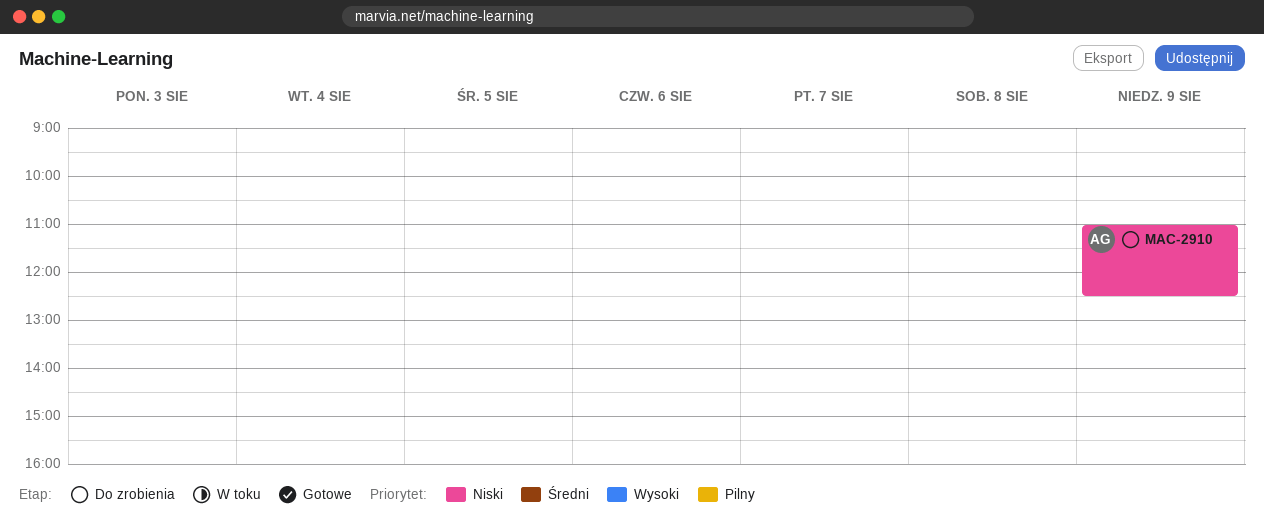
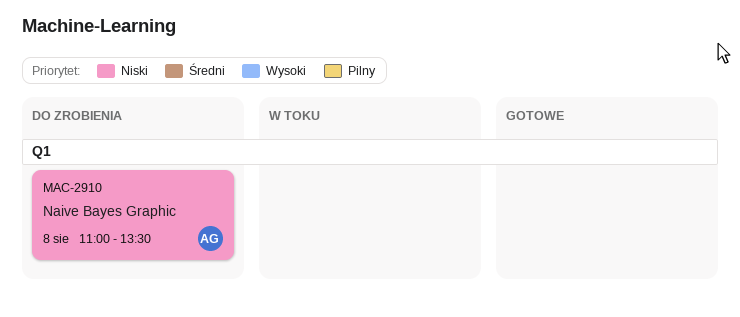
MAC-2910, day: Aug 9 -> Aug 8
MAC-2910, ends: 12:30 -> 13:30

